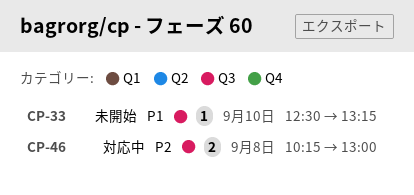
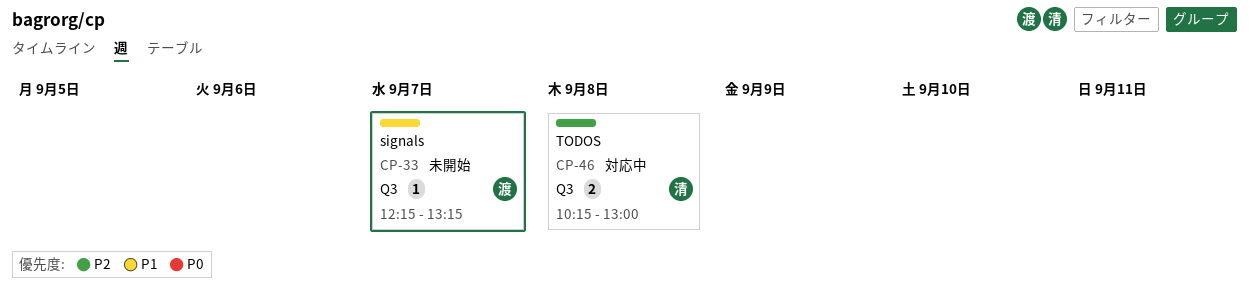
CP-33, day: Sep 10 -> Sep 7
CP-33, begins: 12:30 -> 12:15

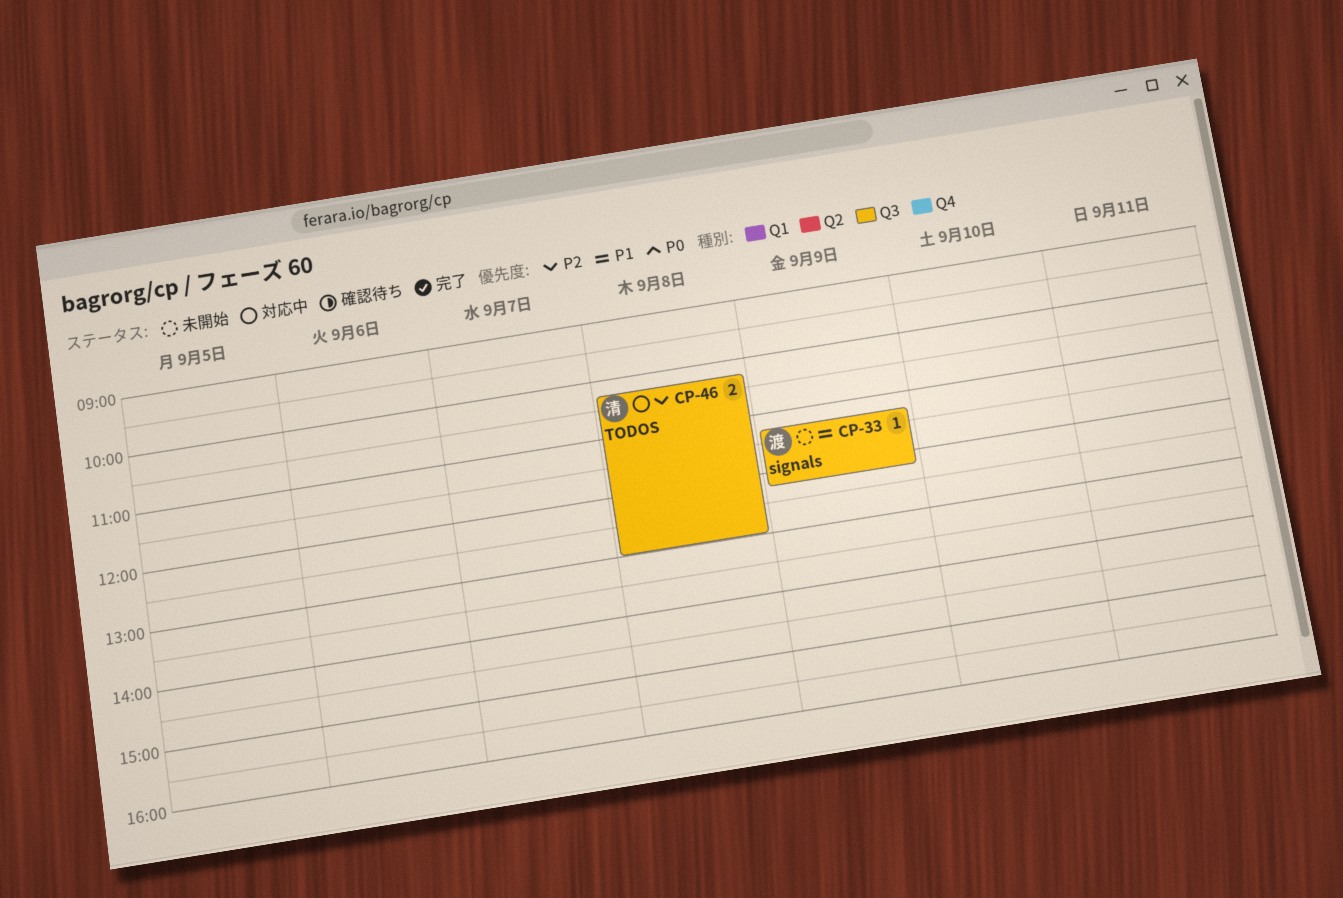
CP-33, day: Sep 7 -> Sep 9
CP-33, begins: 12:15 -> 11:15
CP-33, ends: 13:15 -> 12:15

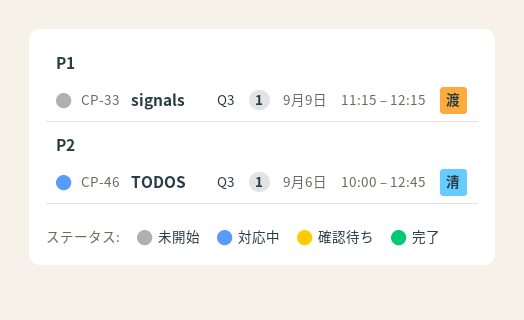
CP-46, estimate: 2 -> 1
CP-46, day: Sep 8 -> Sep 6
CP-46, begins: 10:15 -> 10:00
CP-46, ends: 13:00 -> 12:45

